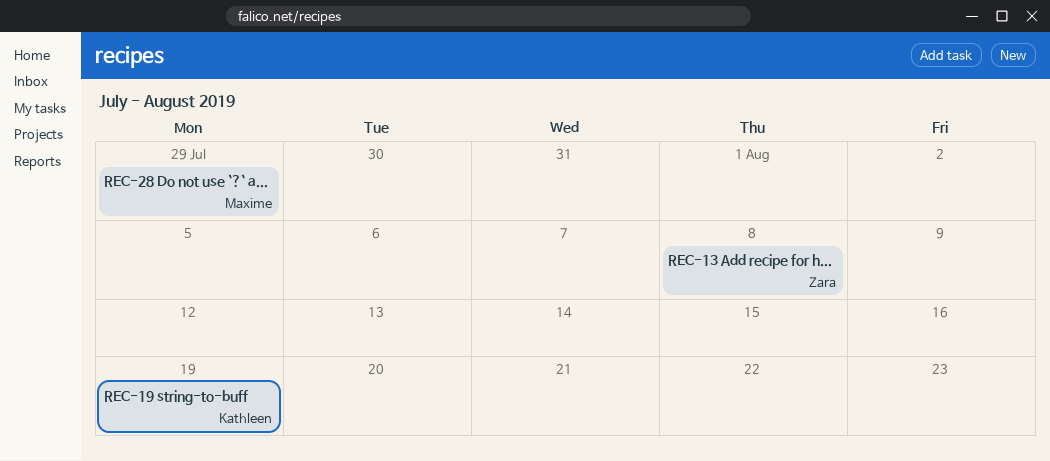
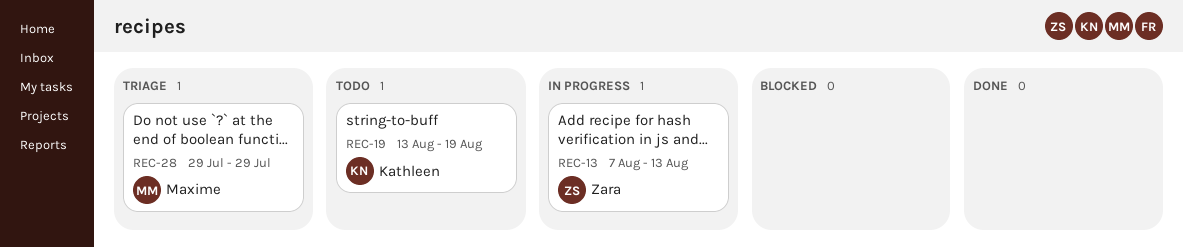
REC-13, due: Aug 8 -> Aug 13

